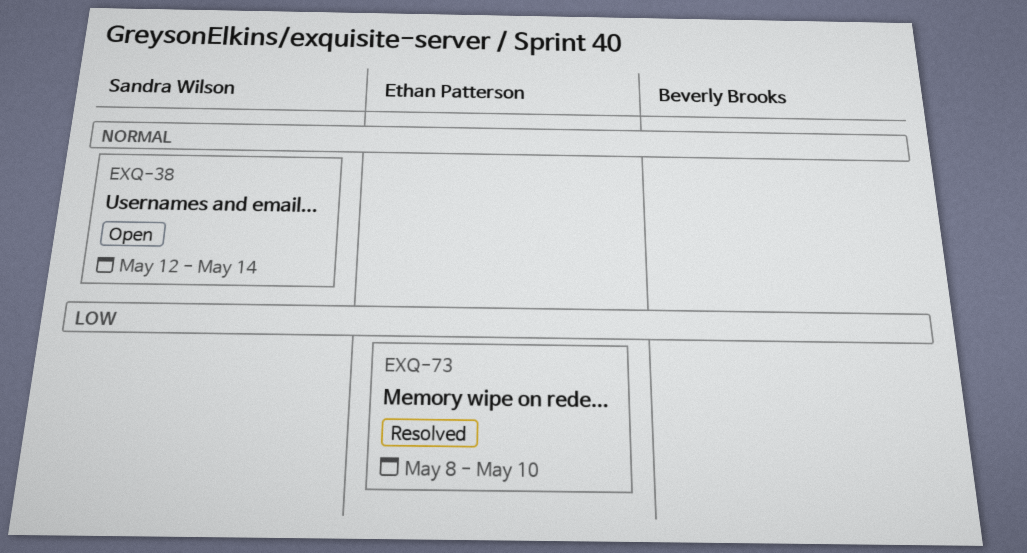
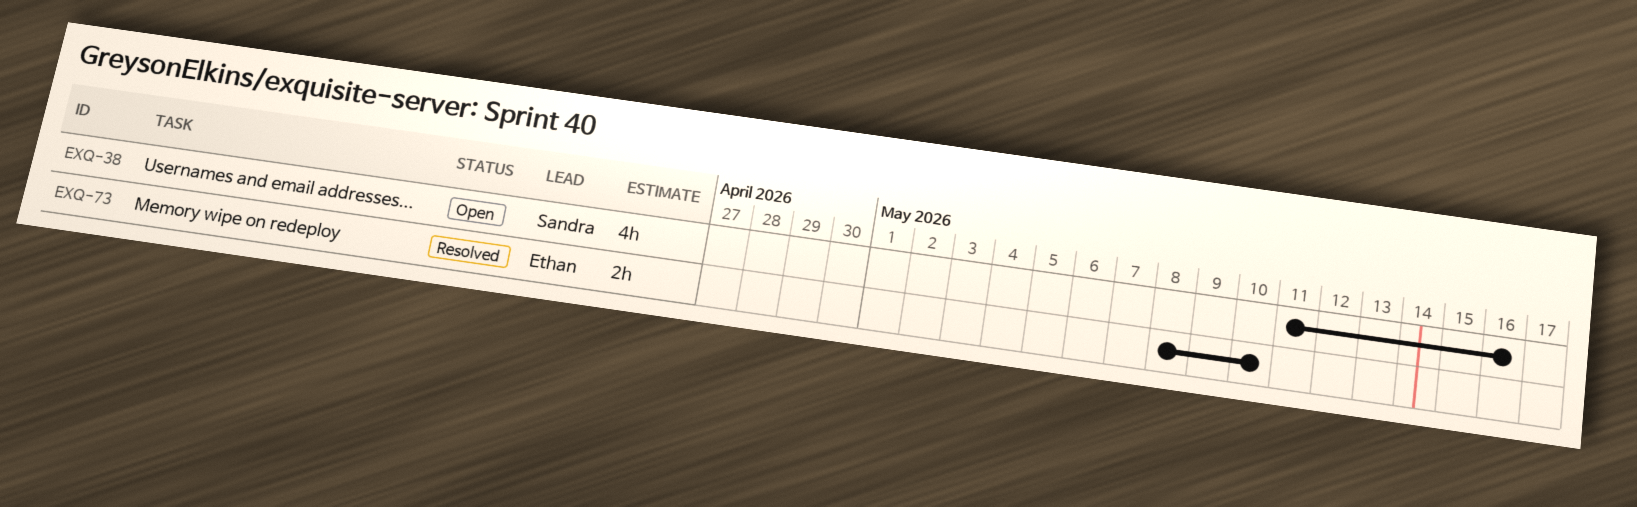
EXQ-38, start: May 12 -> May 11
EXQ-38, due: May 14 -> May 16

